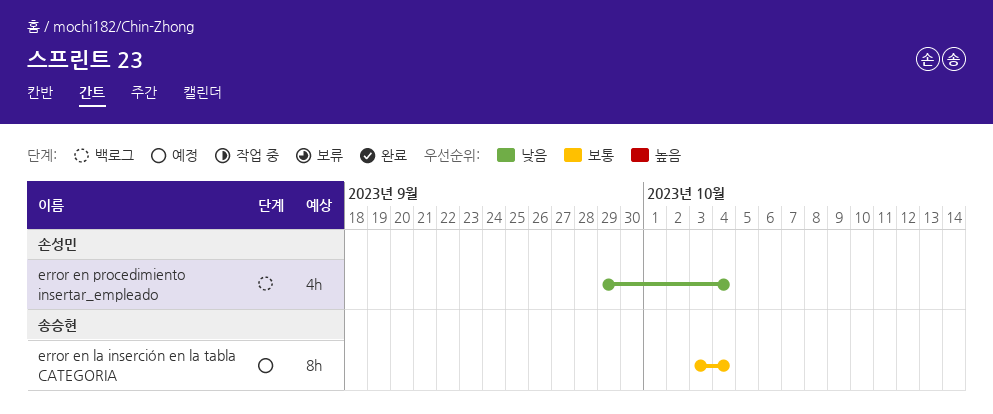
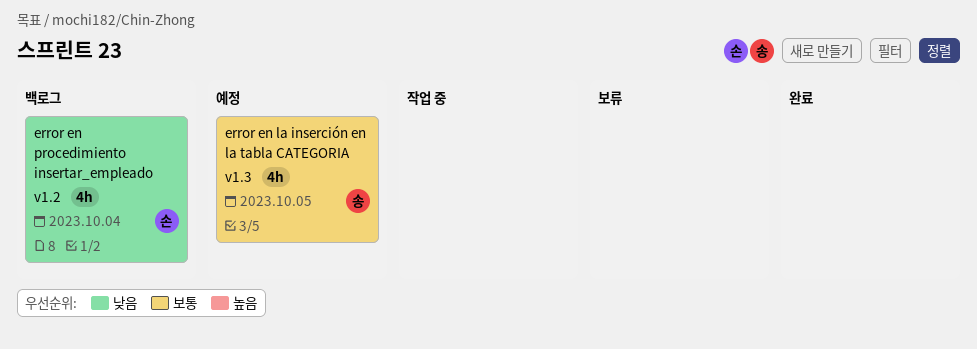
error en la inserción en la tabla CATEGORIA, estimate: 8h -> 4h
error en la inserción en la tabla CATEGORIA, due: Oct 4 -> Oct 5

